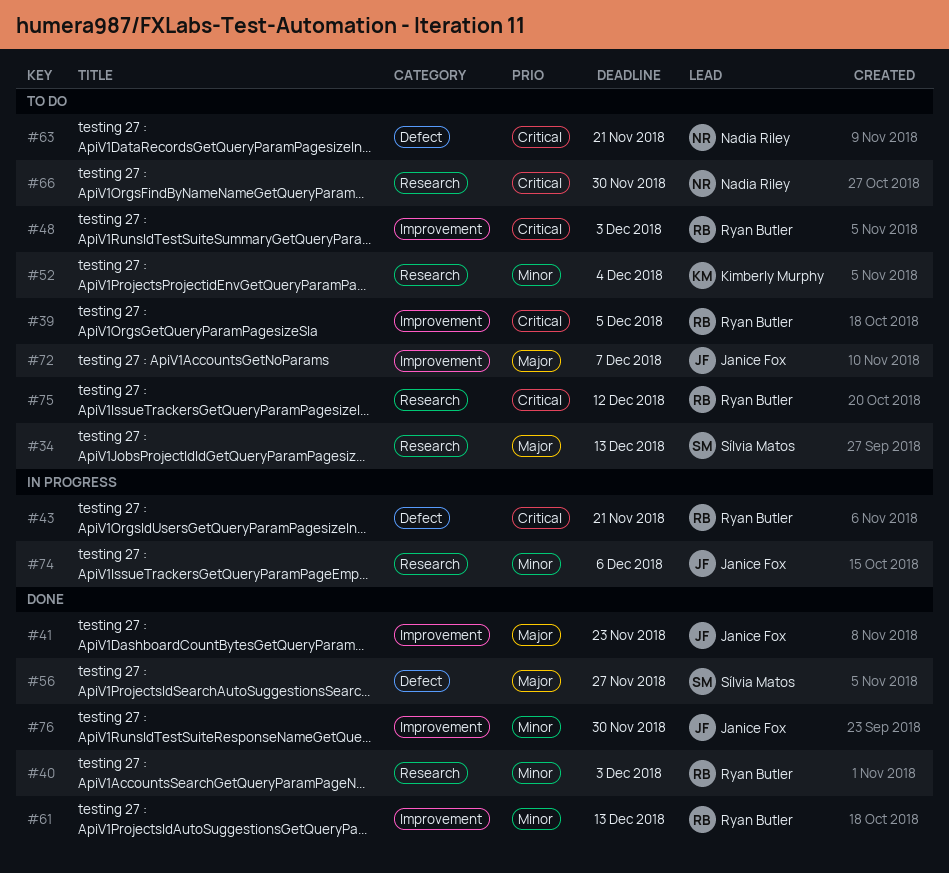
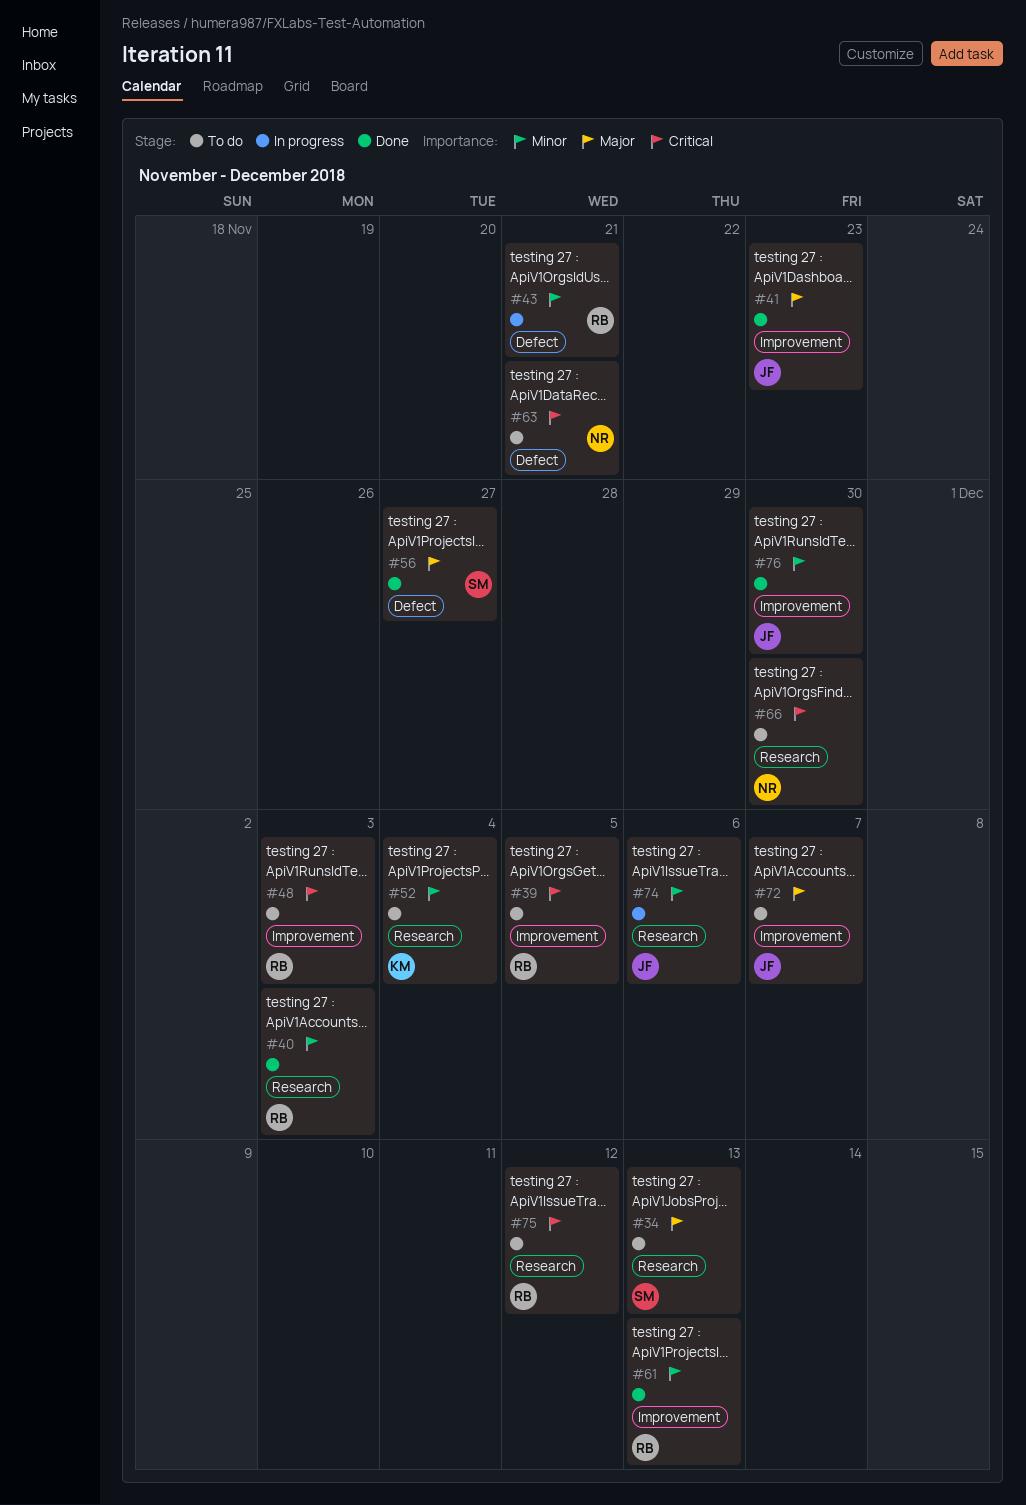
#43, priority: Critical -> Minor

